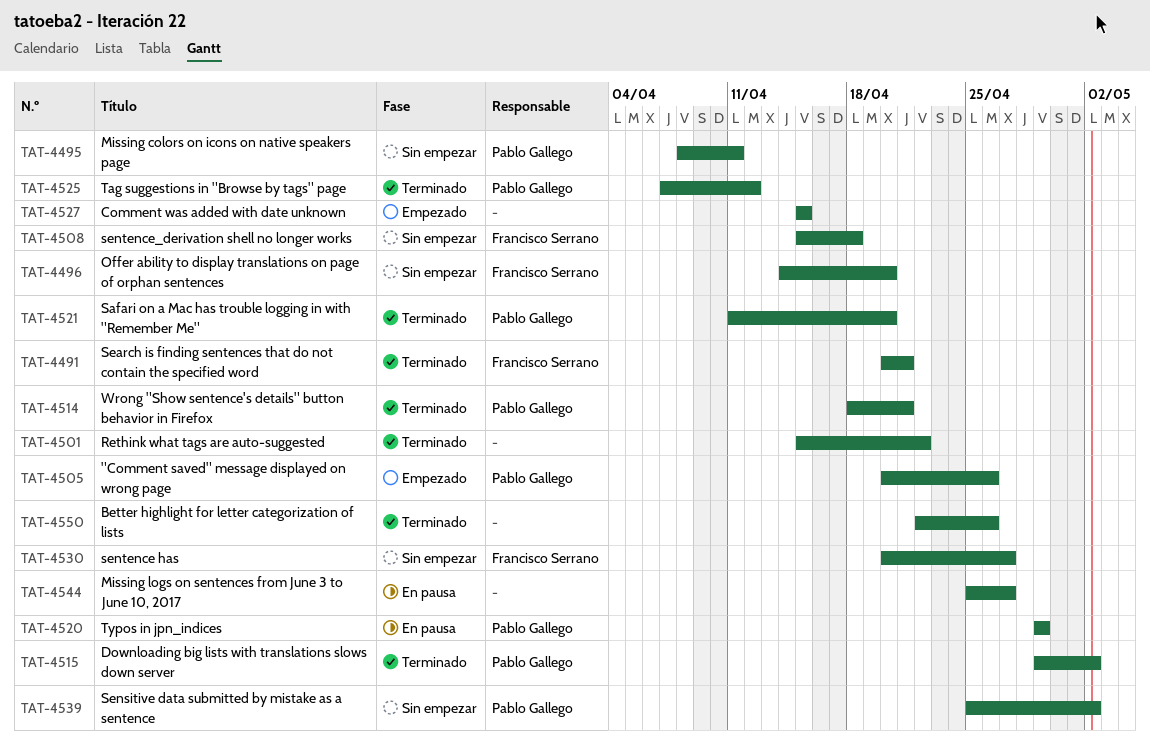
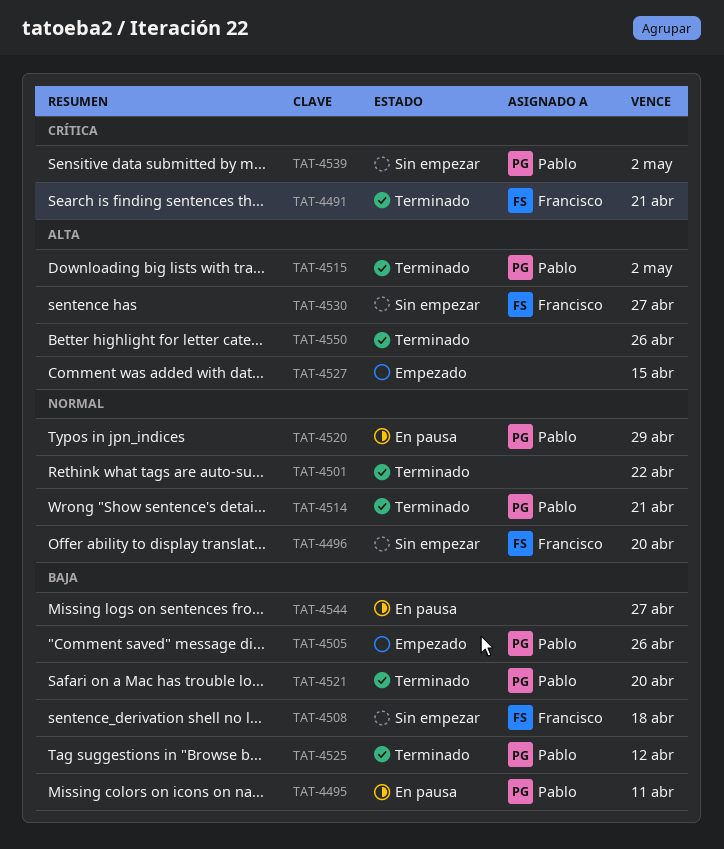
TAT-4495, status: Sin empezar -> En pausa

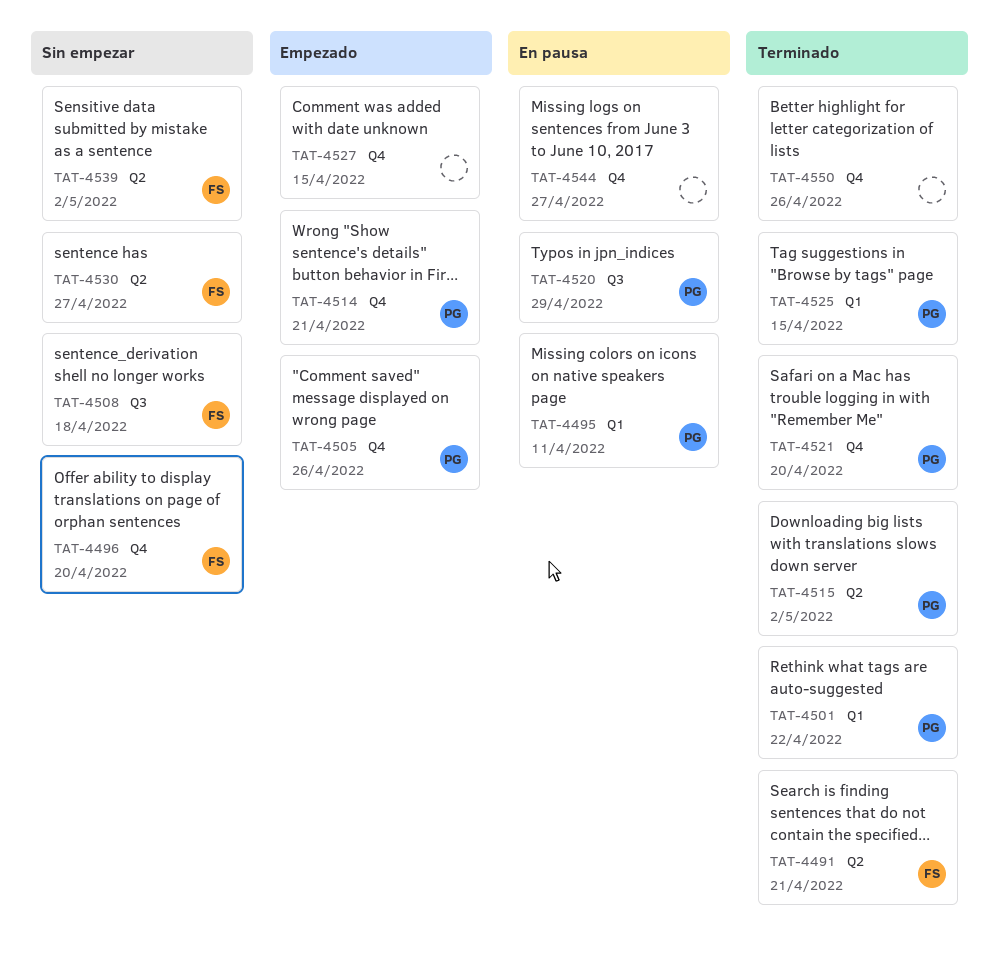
TAT-4501, owner: none -> Pablo
TAT-4514, status: Terminado -> Empezado
TAT-4525, due: Apr 12 -> Apr 15
TAT-4539, owner: Pablo -> Francisco

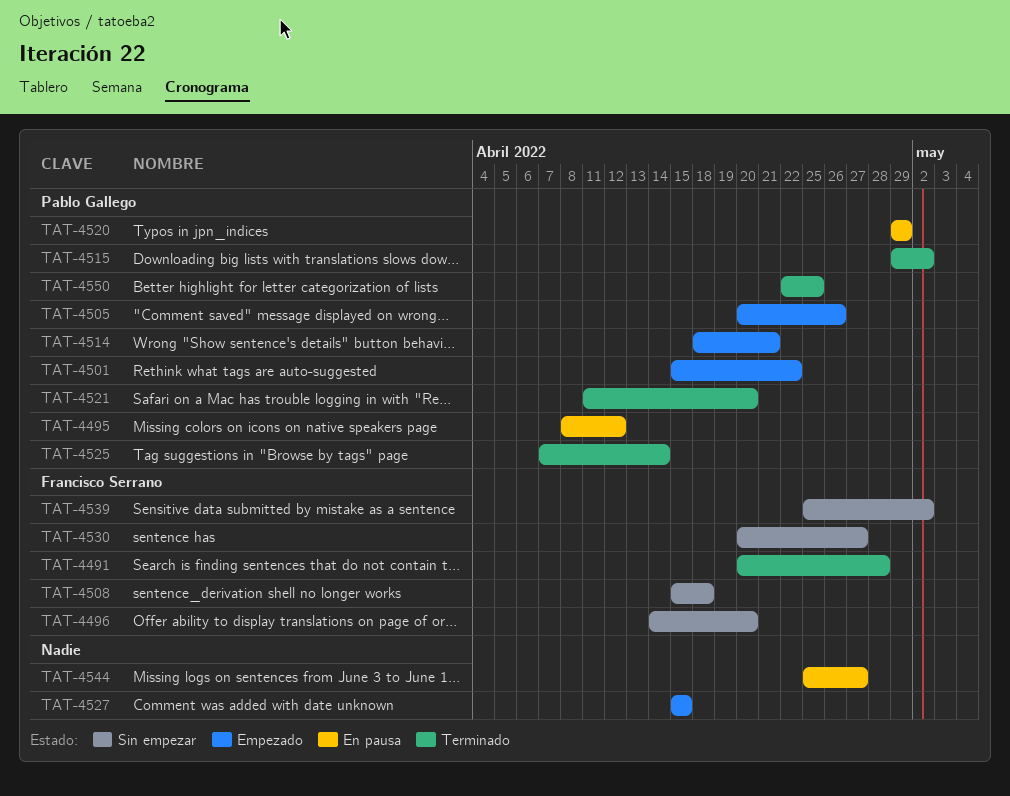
TAT-4491, due: Apr 21 -> Apr 28
TAT-4495, due: Apr 11 -> Apr 12
TAT-4501, status: Terminado -> Empezado
TAT-4525, due: Apr 15 -> Apr 14
TAT-4550, owner: none -> Pablo Gallego
TAT-4550, due: Apr 26 -> Apr 25

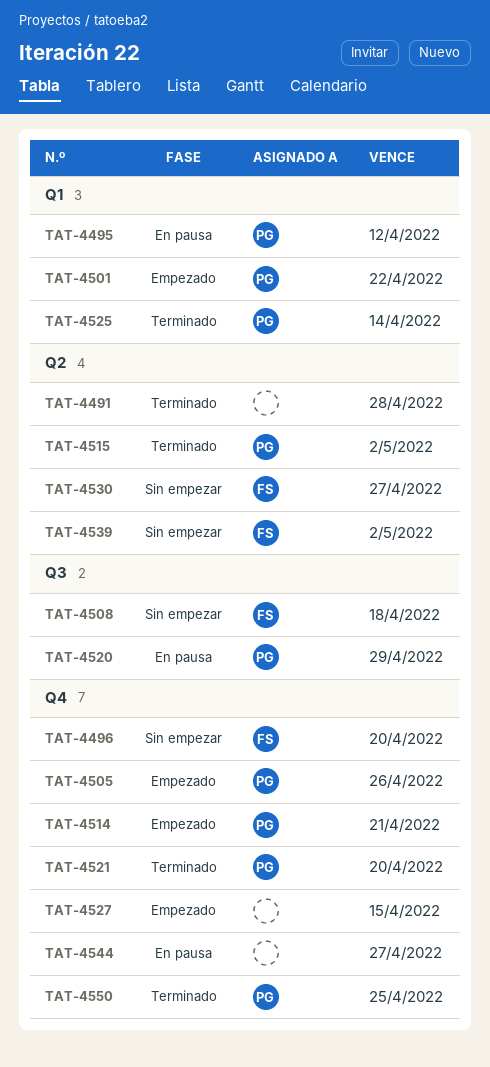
TAT-4491, owner: Francisco Serrano -> none

